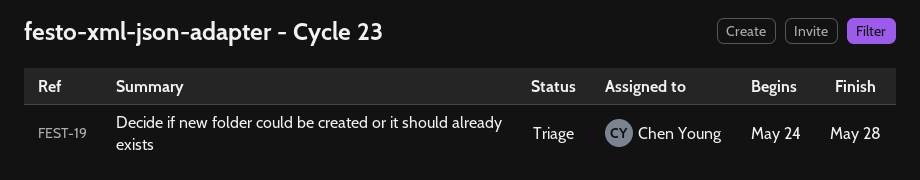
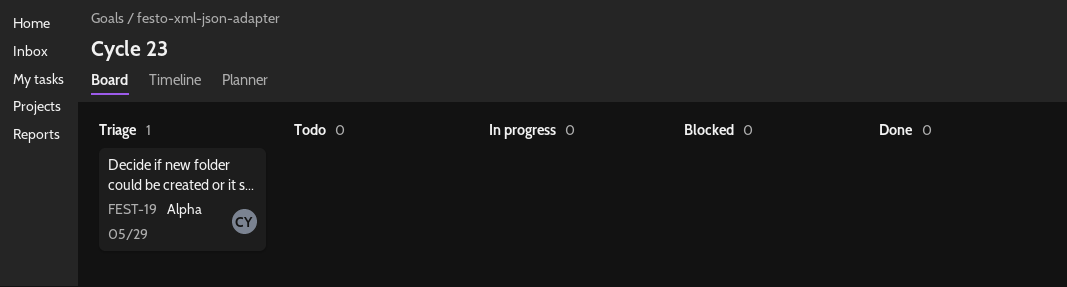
FEST-19, due: May 28 -> May 29

